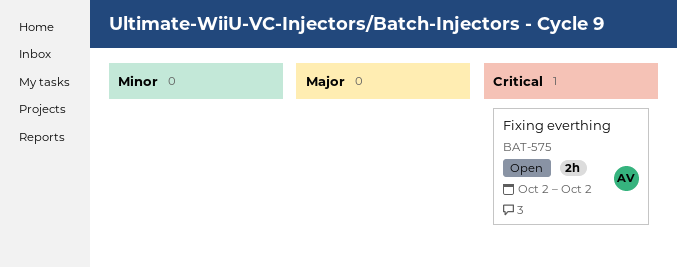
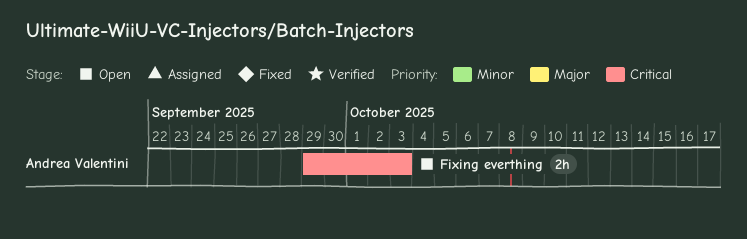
Fixing everthing, start: Oct 2 -> Sep 29
Fixing everthing, due: Oct 2 -> Oct 3

